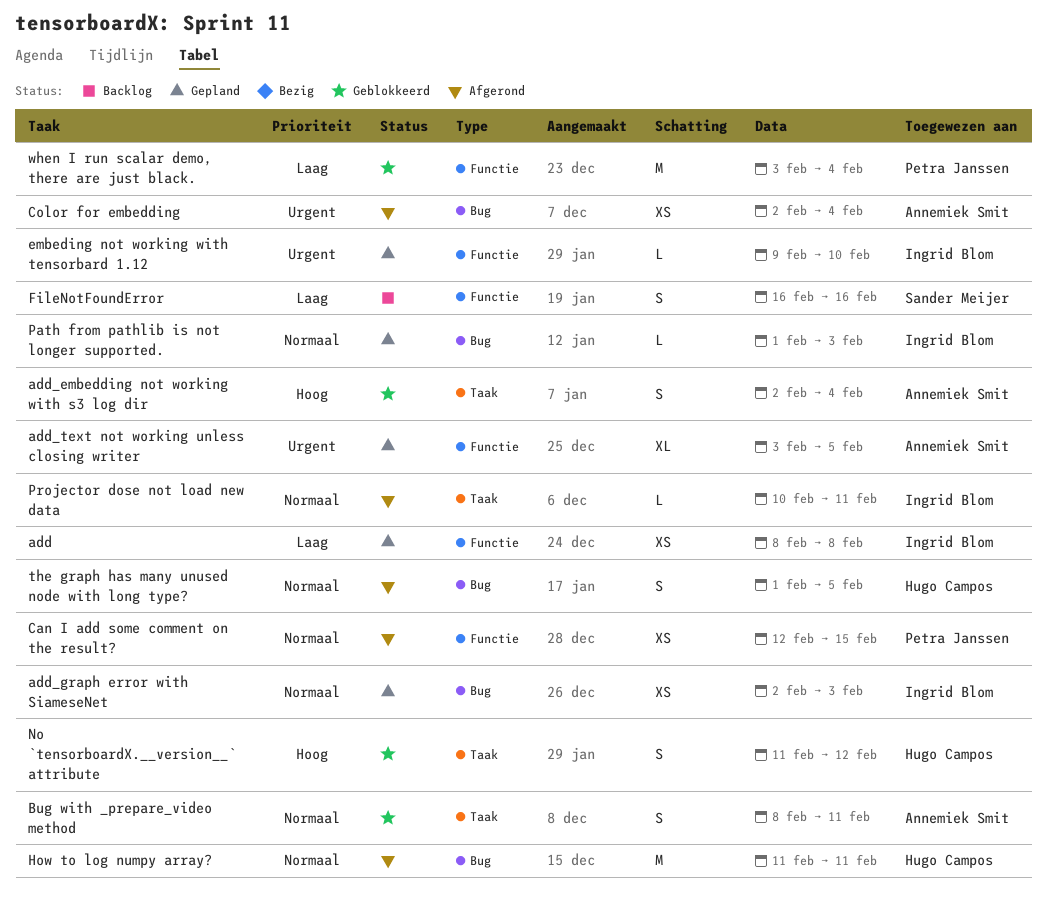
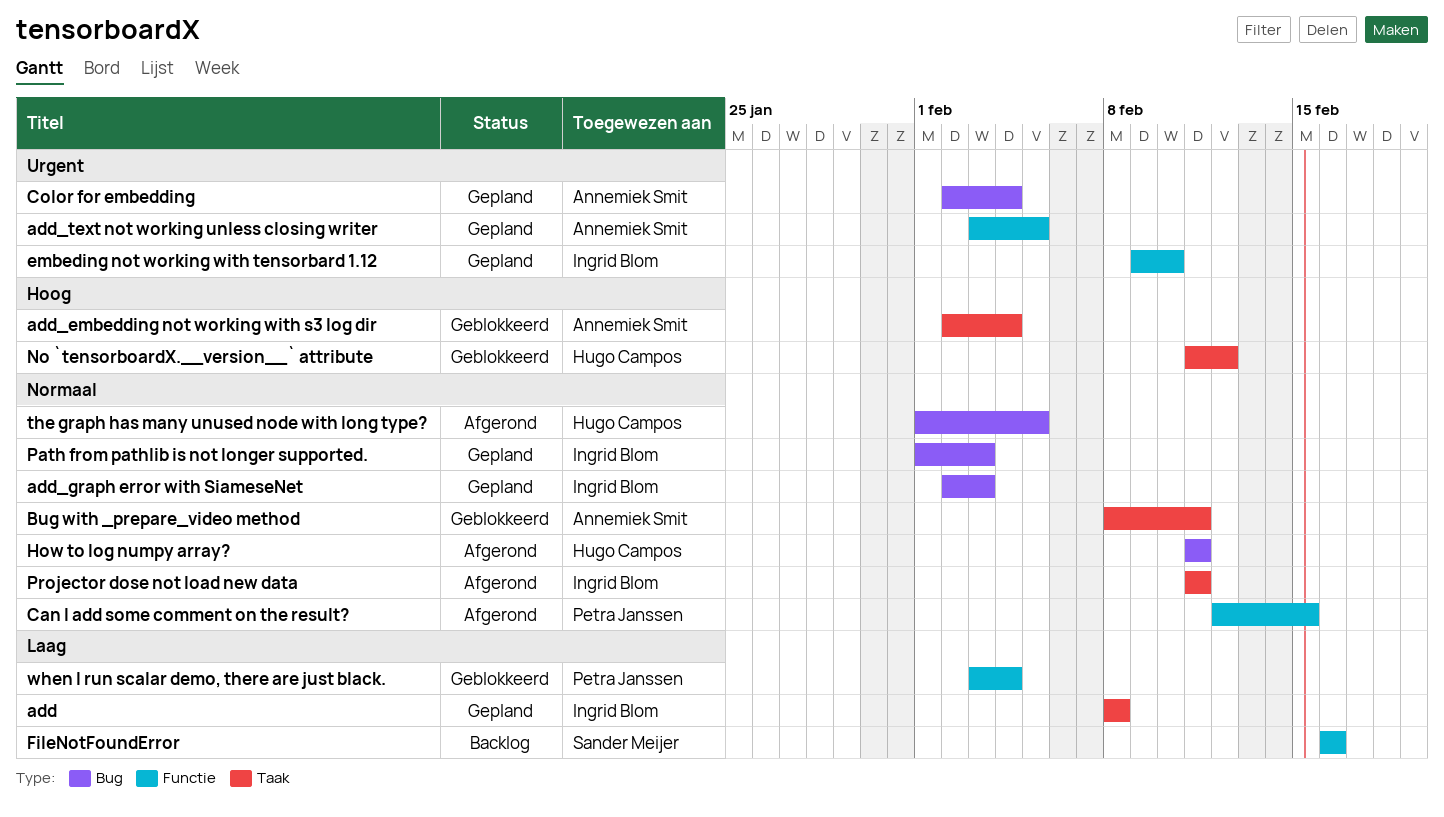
add, label: Functie -> Taak
Color for embedding, status: Afgerond -> Gepland
Projector dose not load new data, start: Feb 10 -> Feb 11

